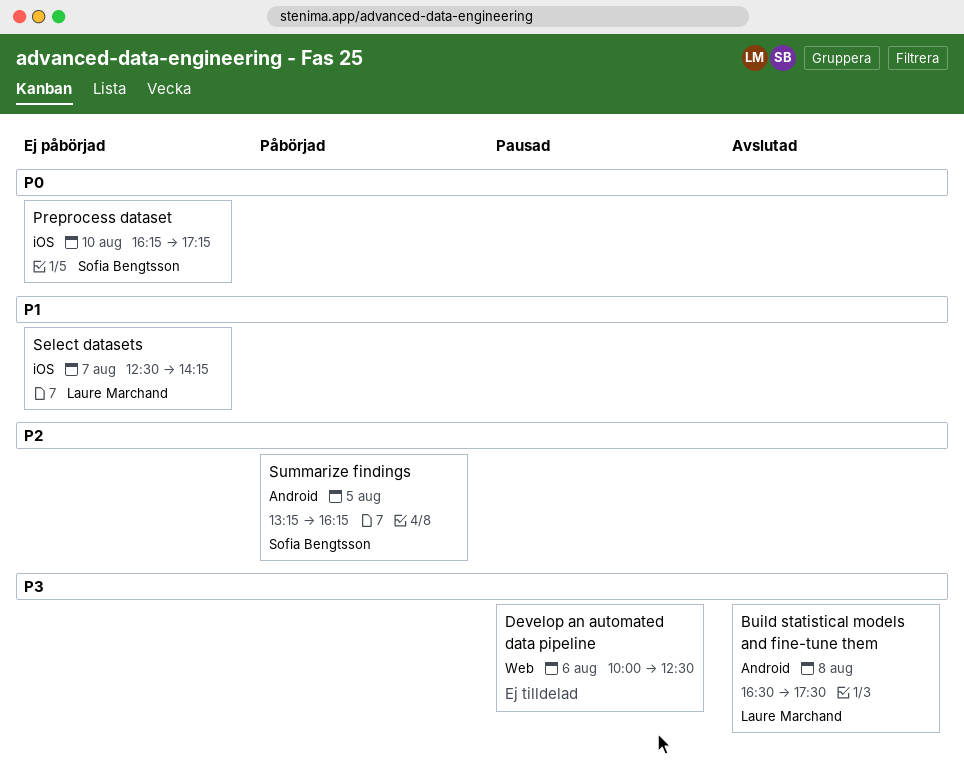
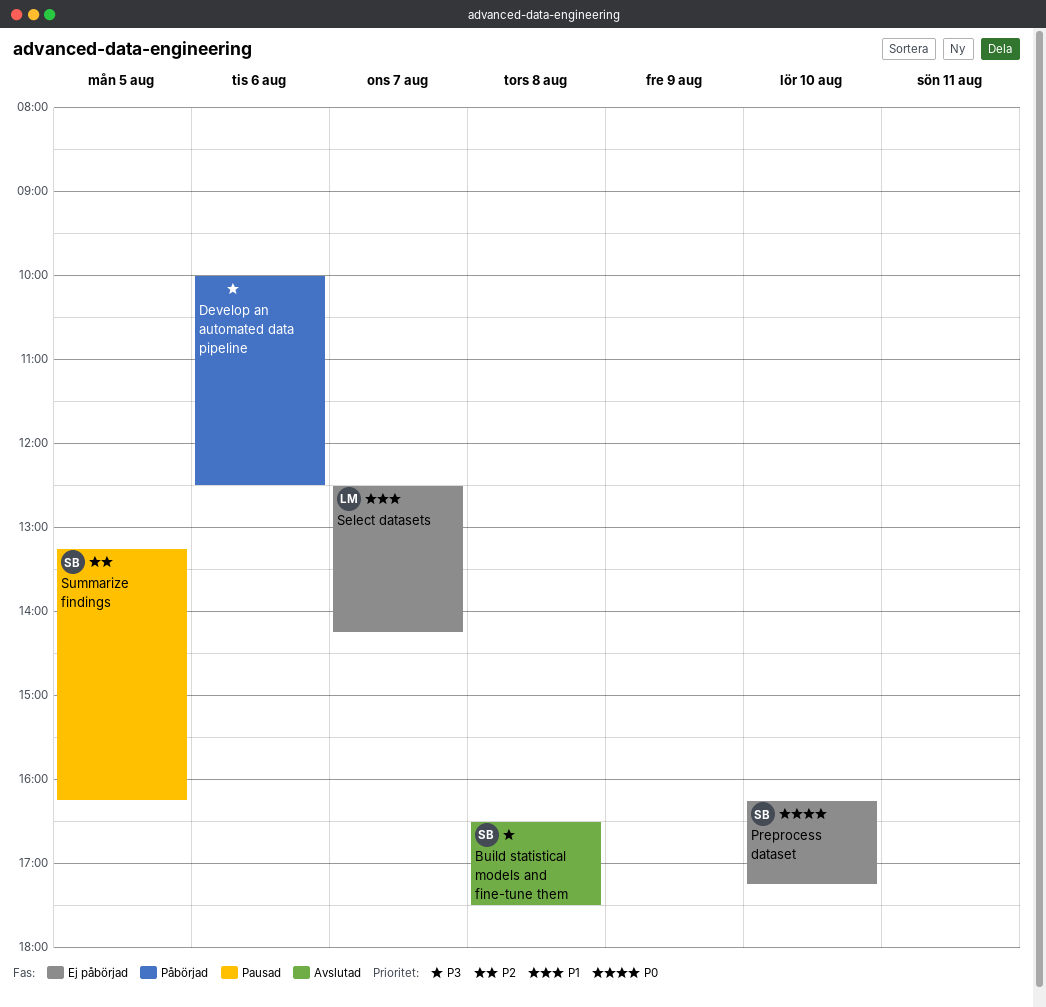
Build statistical models and fine-tune them, owner: Laure Marchand -> Sofia Bengtsson
Develop an automated data pipeline, status: Pausad -> Påbörjad
Summarize findings, status: Påbörjad -> Pausad

